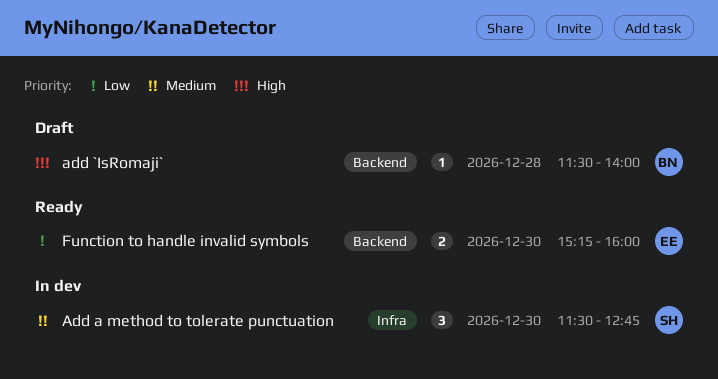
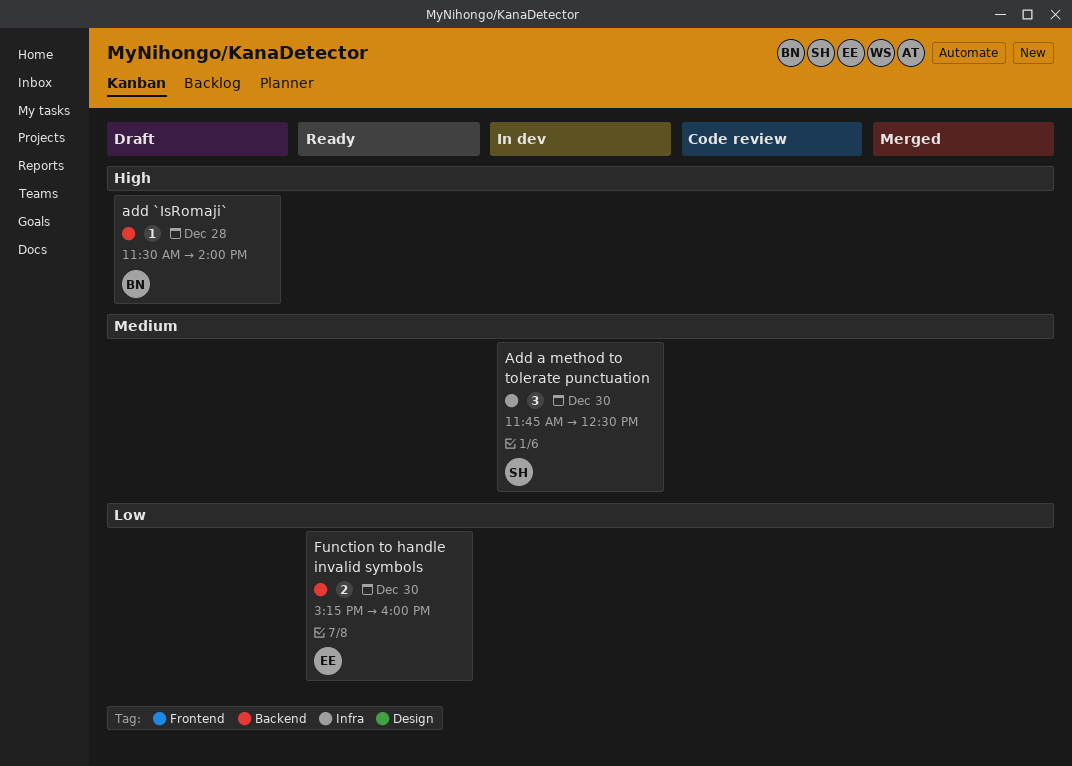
Add a method to tolerate punctuation, begins: 11:30 -> 11:45
Add a method to tolerate punctuation, ends: 12:45 -> 12:30

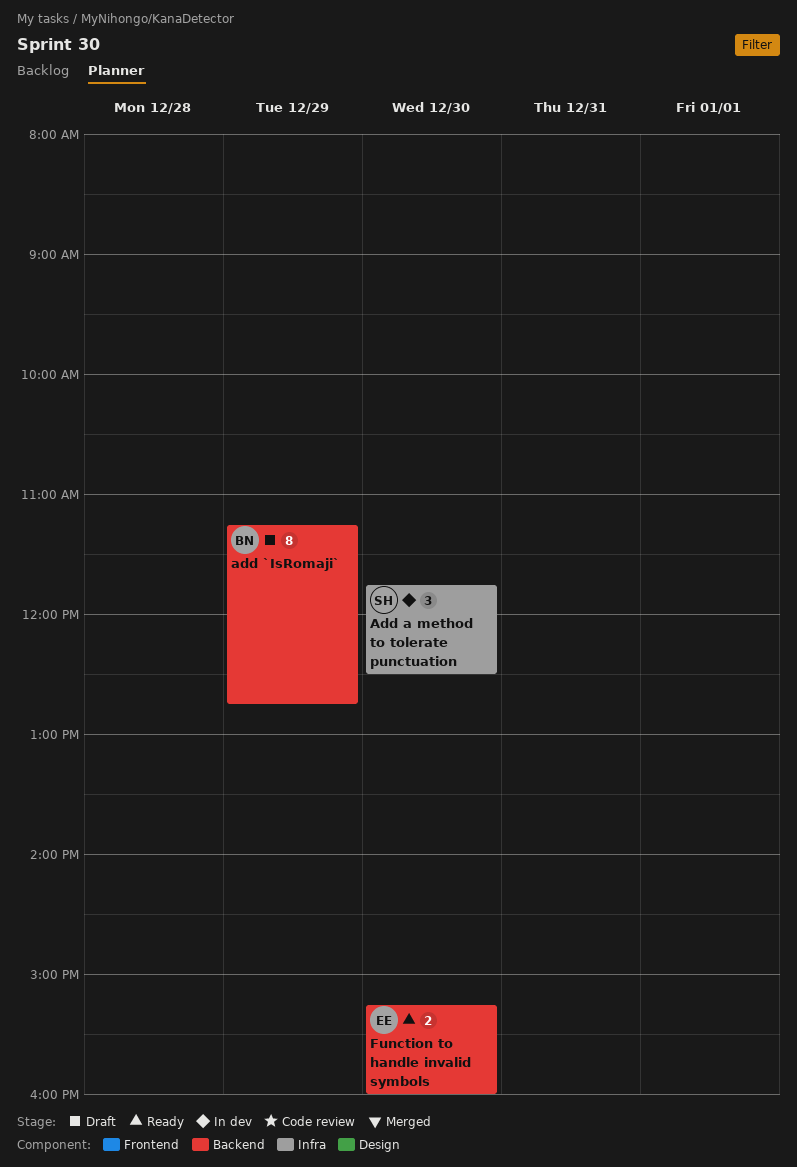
add `IsRomaji`, estimate: 1 -> 8
add `IsRomaji`, day: Dec 28 -> Dec 29
add `IsRomaji`, begins: 11:30 -> 11:15
add `IsRomaji`, ends: 14:00 -> 12:45

